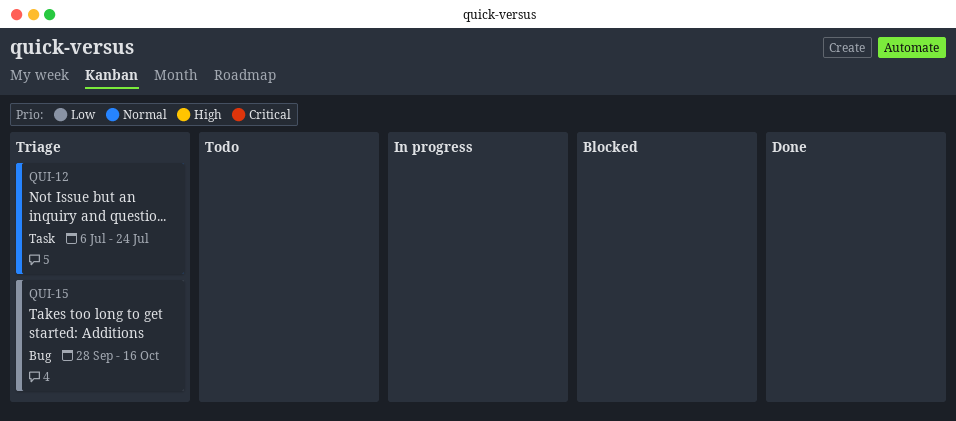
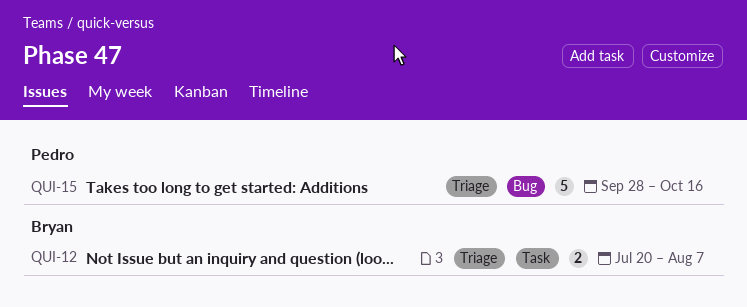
QUI-12, start: Jul 6 -> Jul 20
QUI-12, due: Jul 24 -> Aug 7

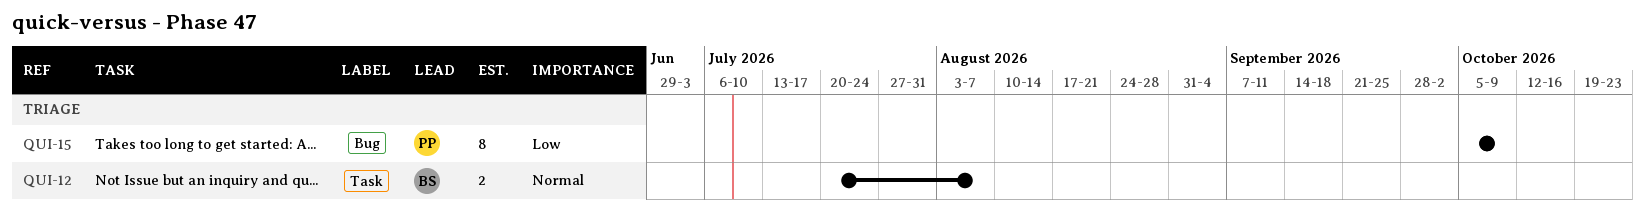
QUI-15, estimate: 5 -> 8
QUI-15, start: Sep 28 -> Oct 5
QUI-15, due: Oct 16 -> Oct 9

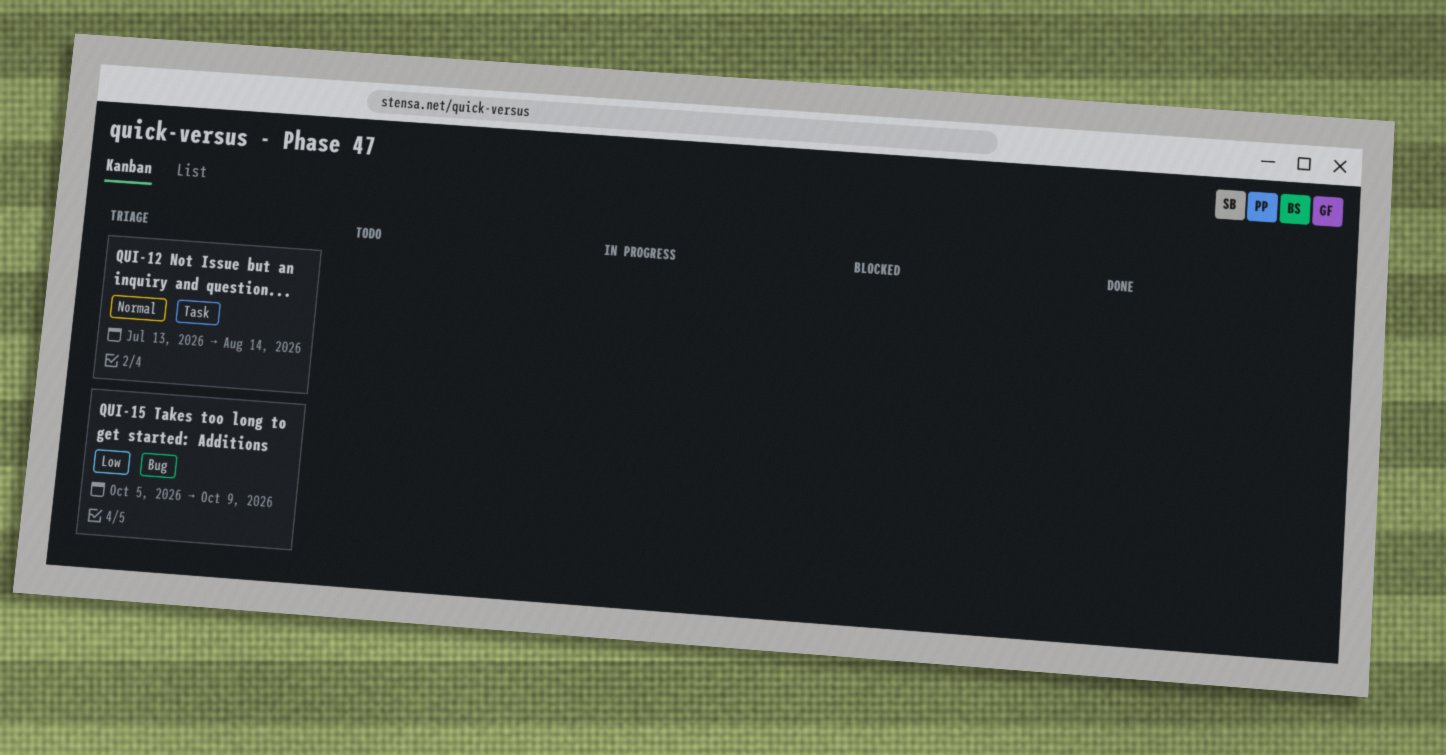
QUI-12, start: Jul 20 -> Jul 13
QUI-12, due: Aug 7 -> Aug 14

